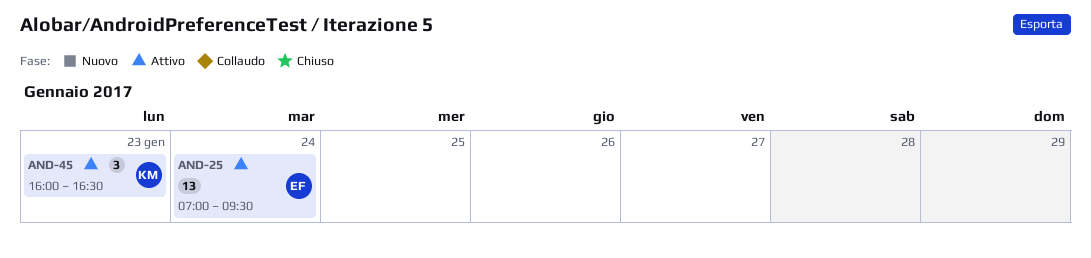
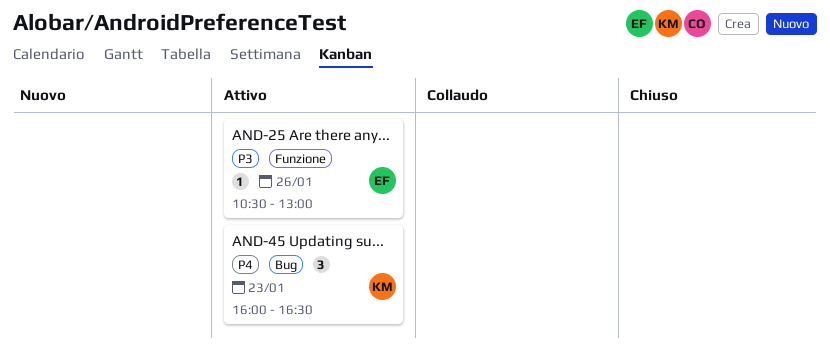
AND-25, estimate: 13 -> 1
AND-25, day: Jan 24 -> Jan 26
AND-25, begins: 07:00 -> 10:30
AND-25, ends: 09:30 -> 13:00

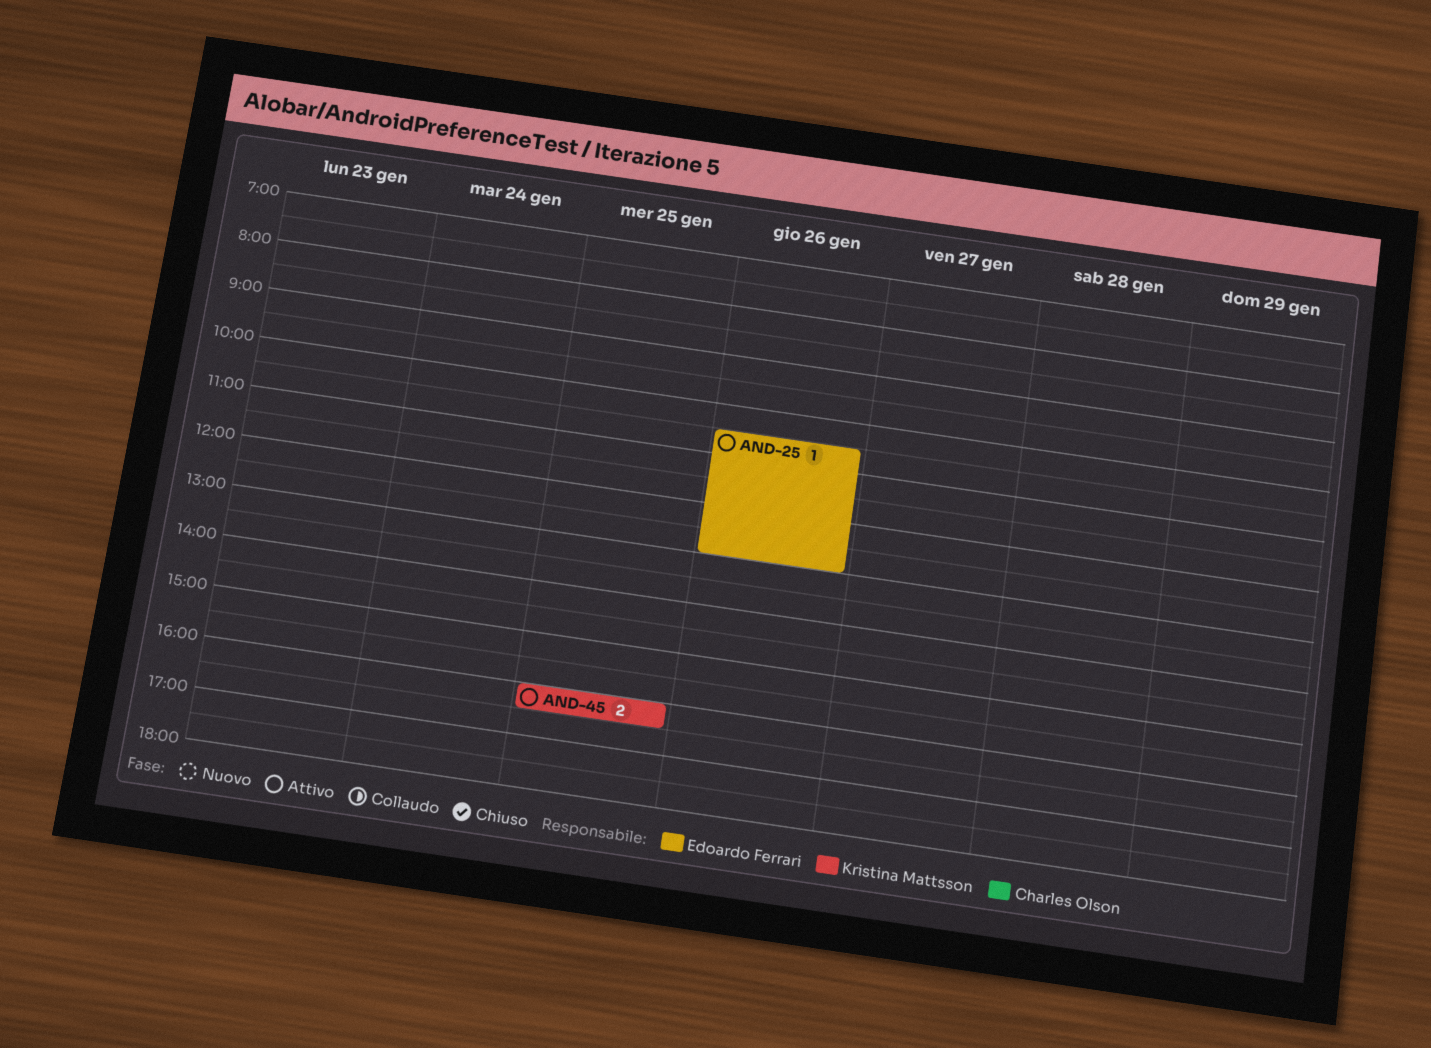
AND-45, estimate: 3 -> 2
AND-45, day: Jan 23 -> Jan 25

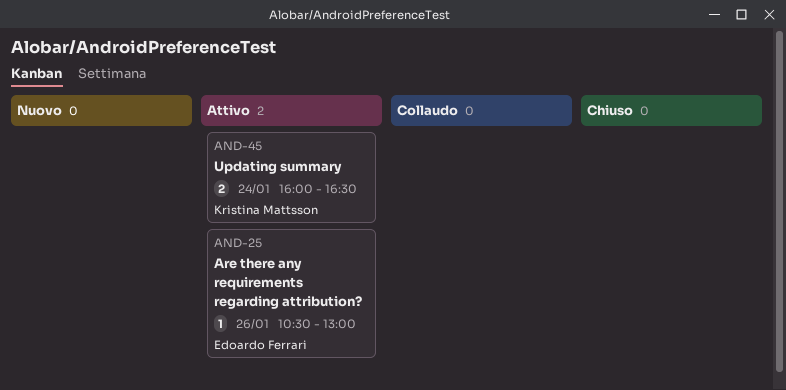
AND-45, day: Jan 25 -> Jan 24

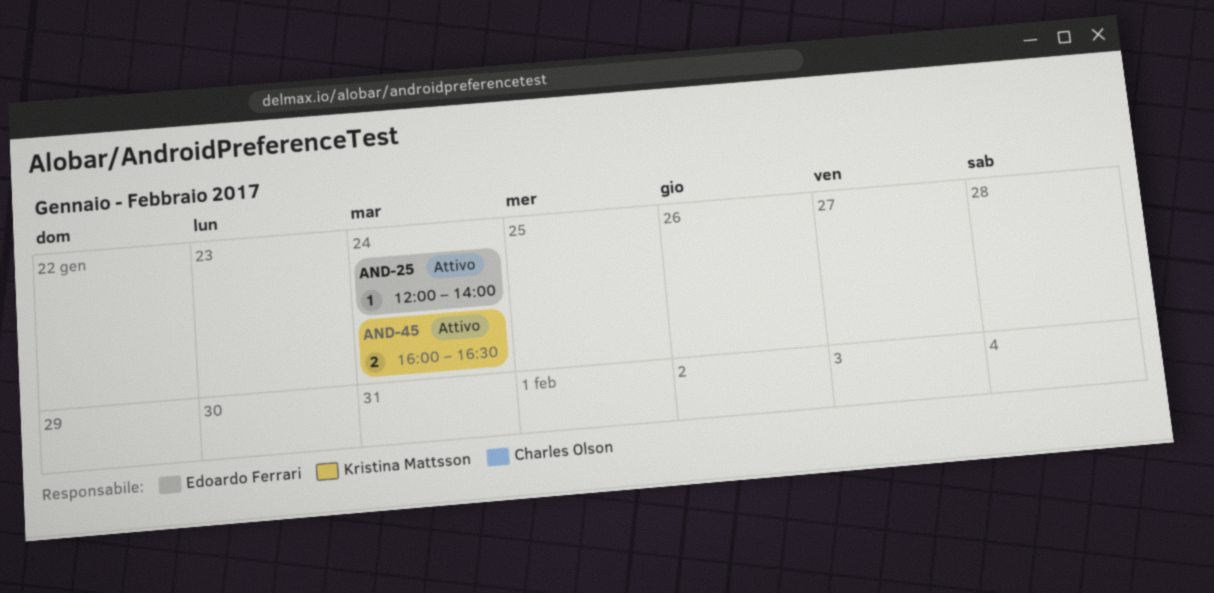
AND-25, day: Jan 26 -> Jan 24
AND-25, begins: 10:30 -> 12:00
AND-25, ends: 13:00 -> 14:00

